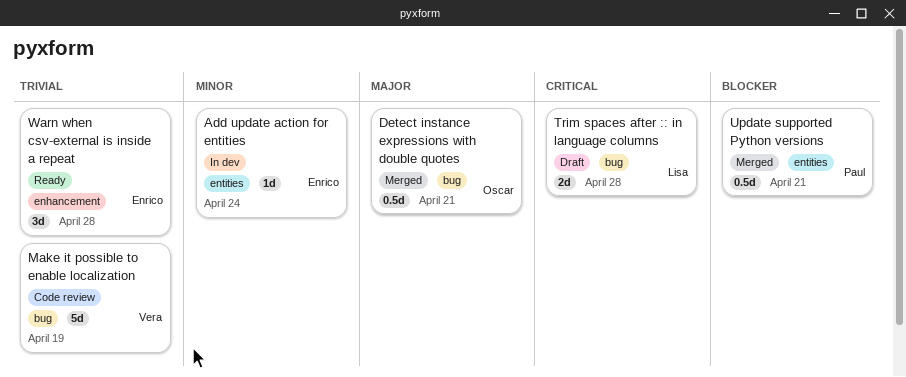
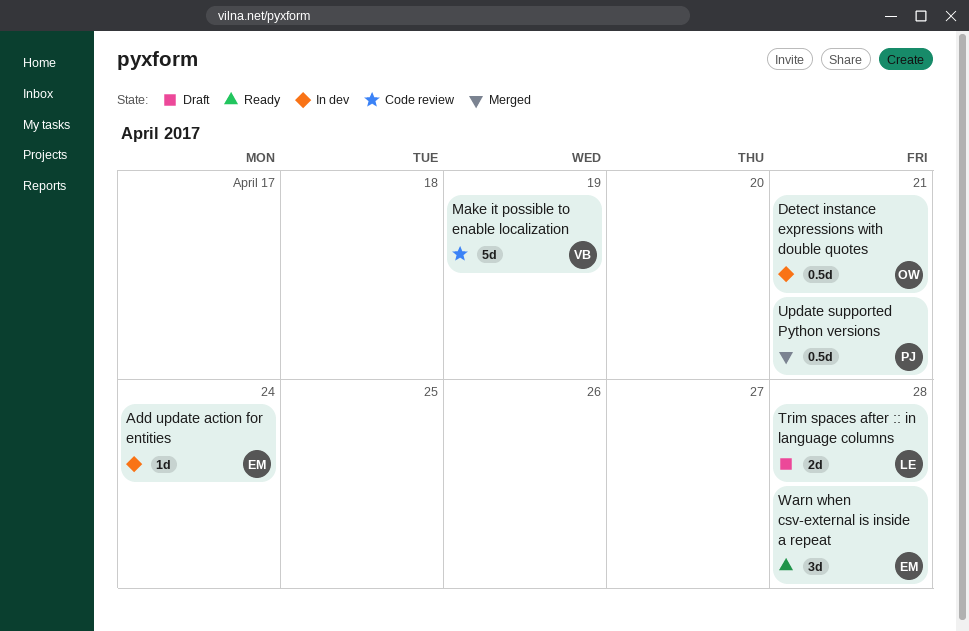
Detect instance expressions with double quotes, status: Merged -> In dev

